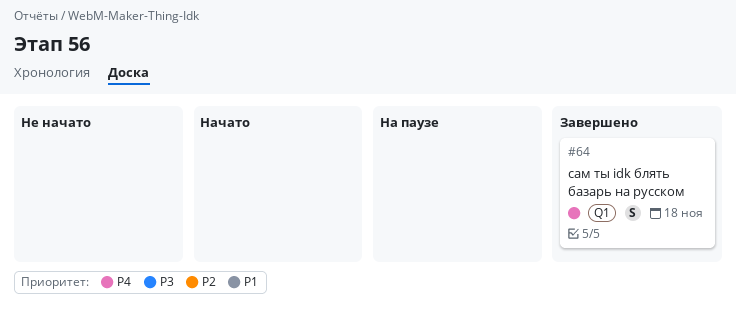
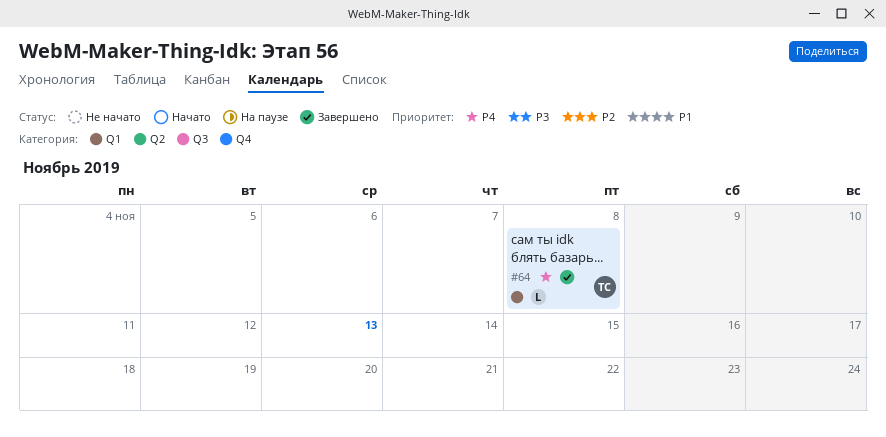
#64, estimate: S -> L
#64, due: Nov 18 -> Nov 8

